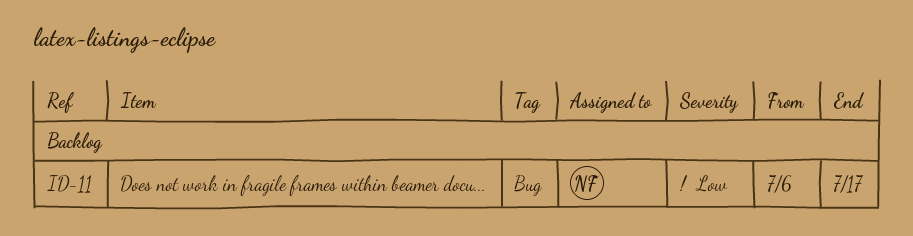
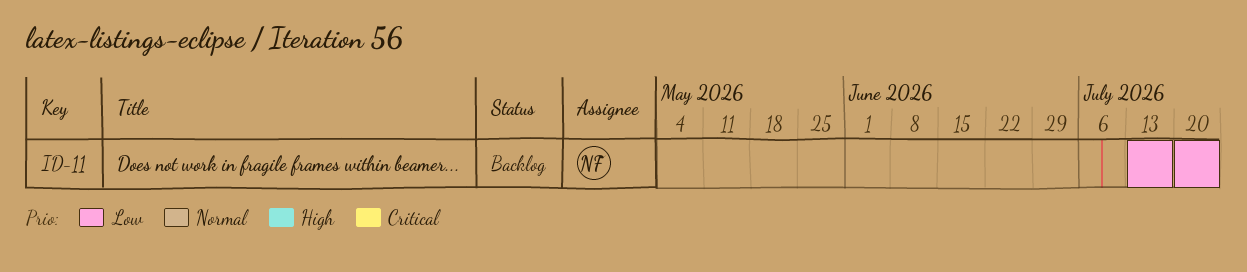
ID-11, start: Jul 6 -> Jul 13
ID-11, due: Jul 17 -> Jul 24

